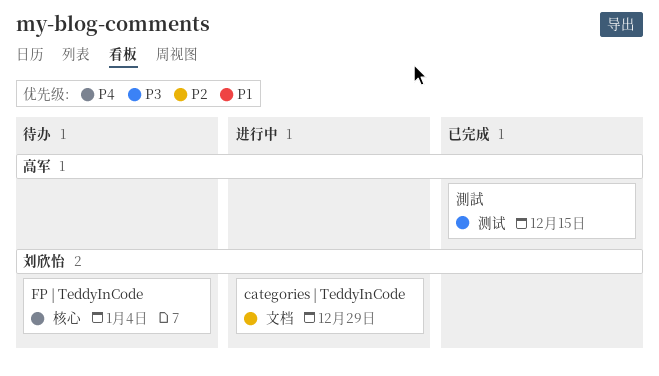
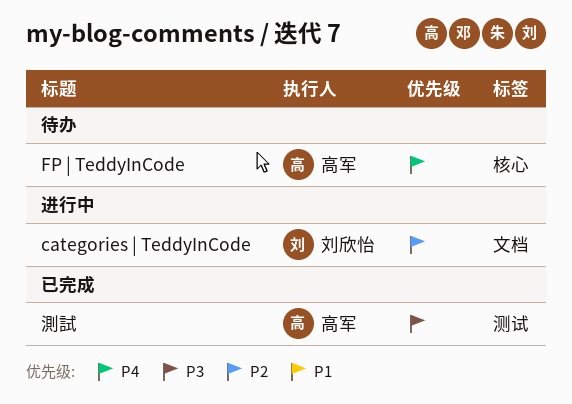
FP | TeddyInCode, owner: 刘欣怡 -> 高军

